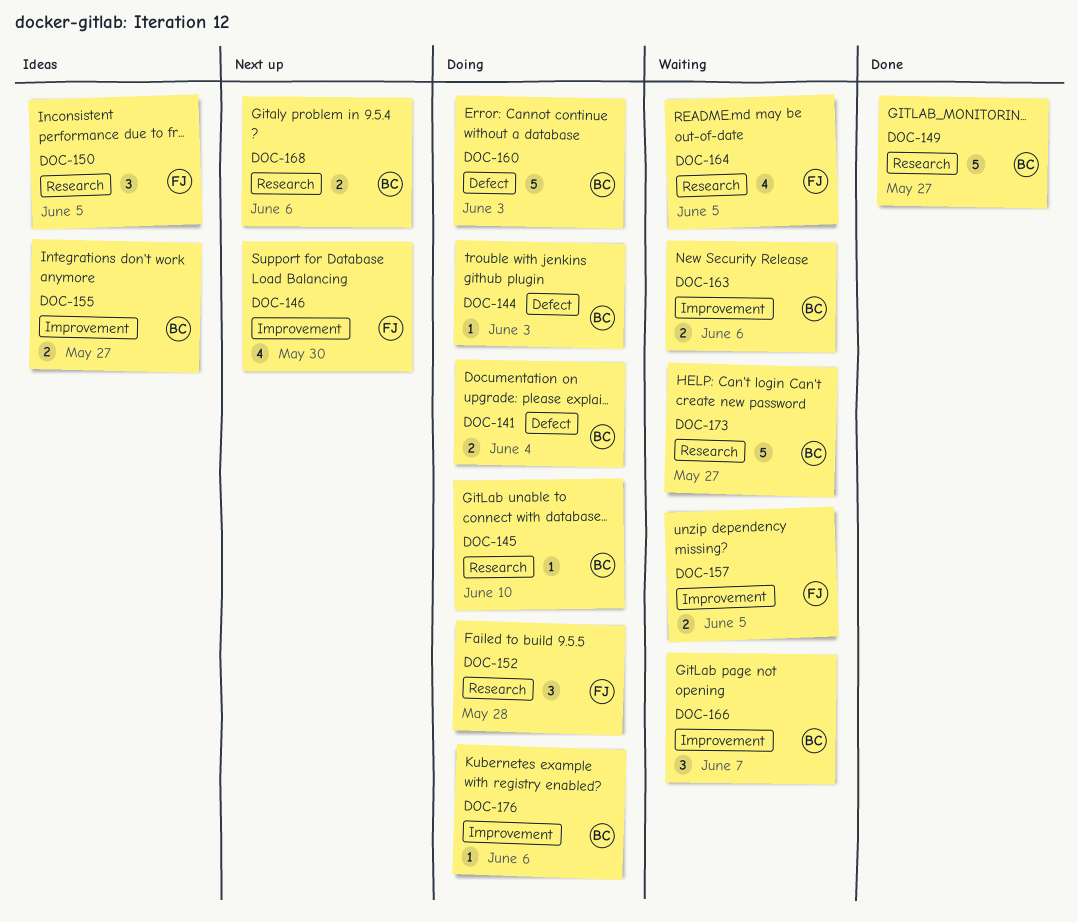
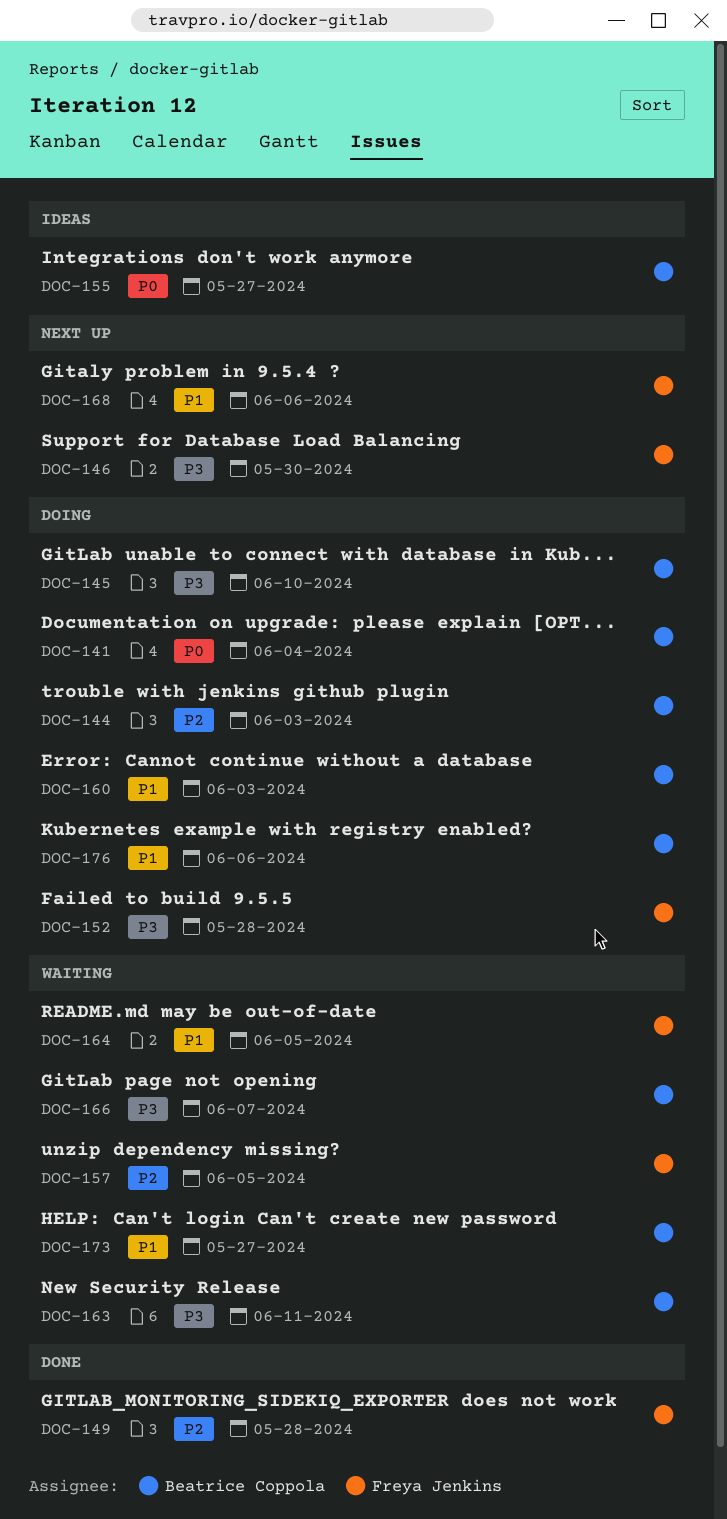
DOC-149, owner: Beatrice Coppola -> Freya Jenkins
DOC-149, due: May 27 -> May 28
DOC-150: present -> none
DOC-163, due: Jun 6 -> Jun 11
DOC-168, owner: Beatrice Coppola -> Freya Jenkins

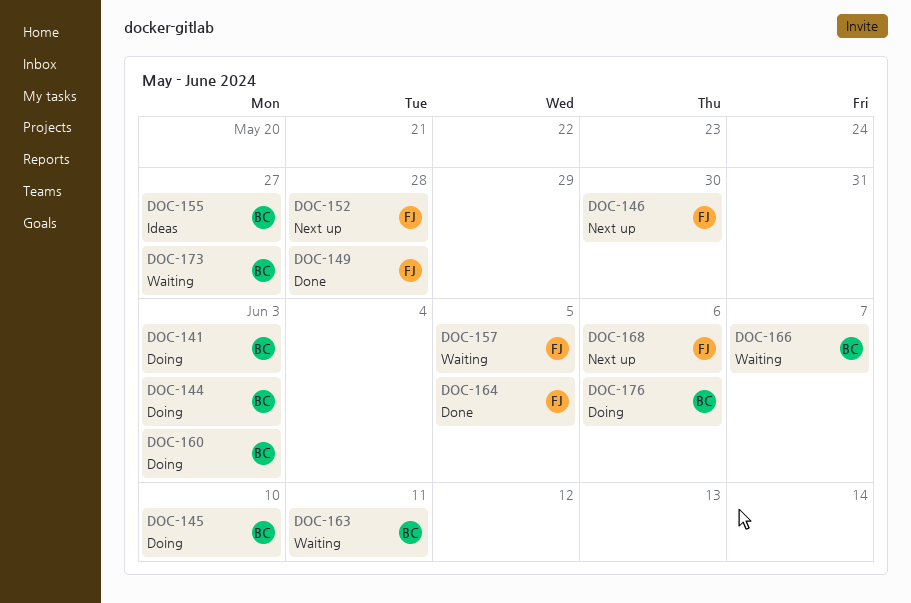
DOC-141, due: Jun 4 -> Jun 3
DOC-152, status: Doing -> Next up
DOC-164, status: Waiting -> Done

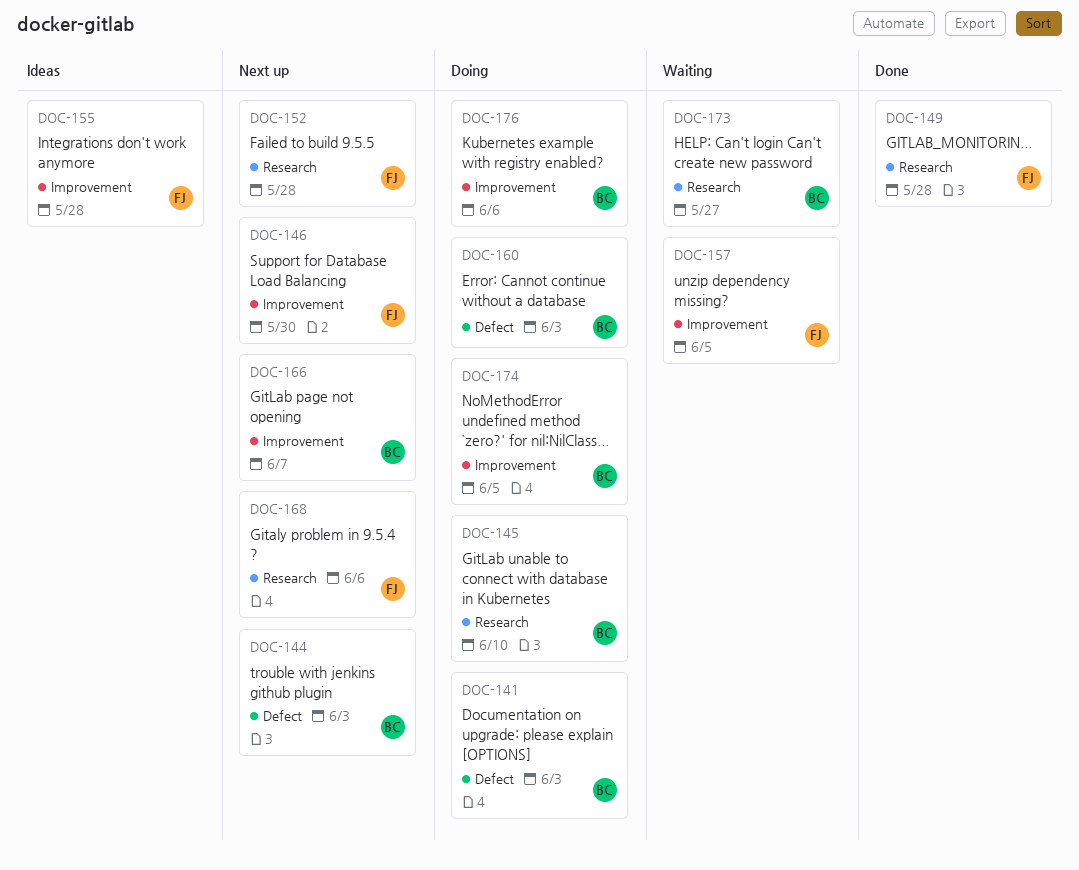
DOC-144, status: Doing -> Next up
DOC-155, owner: BC -> FJ
DOC-155, due: May 27 -> May 28
DOC-163: present -> none
DOC-164: present -> none
DOC-166, status: Waiting -> Next up
DOC-174: none -> present

